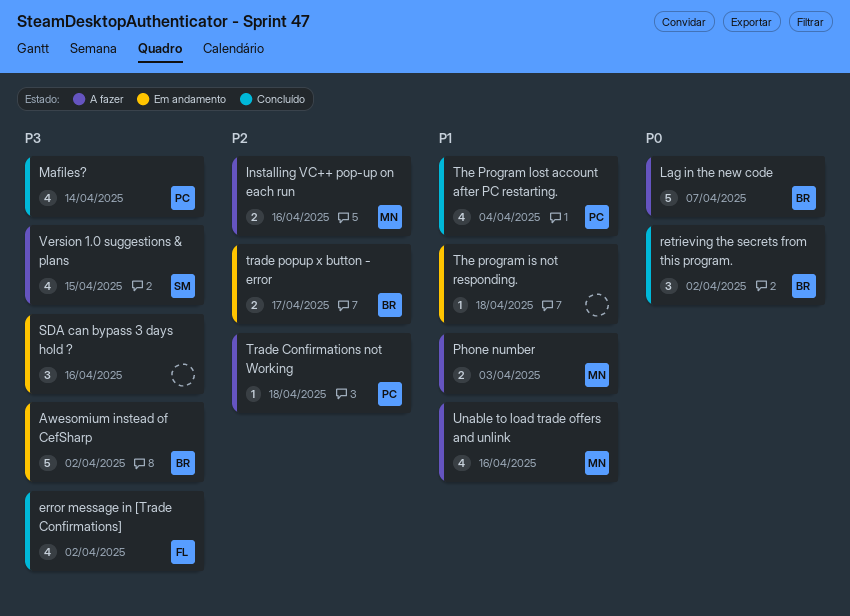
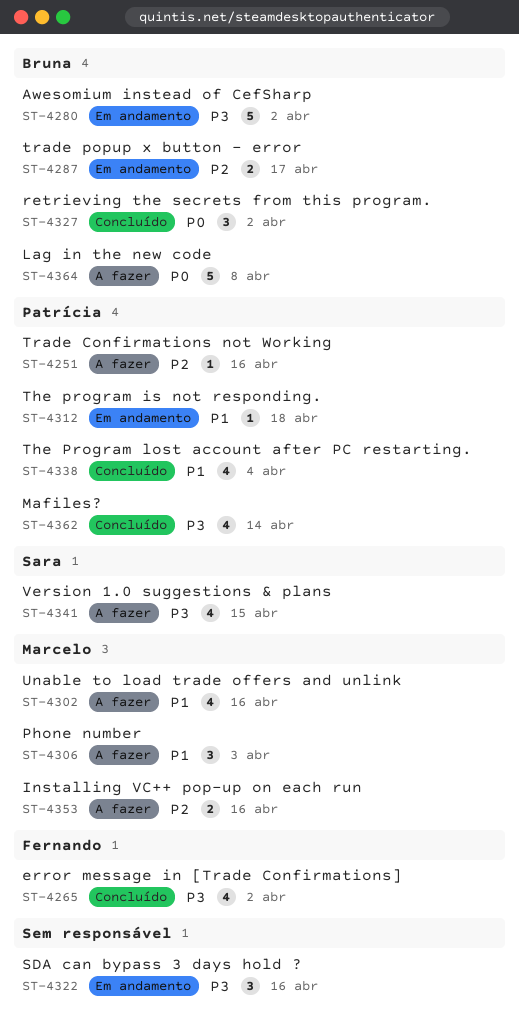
Lag in the new code, due: Apr 7 -> Apr 8
Phone number, estimate: 2 -> 3
The program is not responding., owner: none -> Patrícia
Trade Confirmations not Working, due: Apr 18 -> Apr 16

